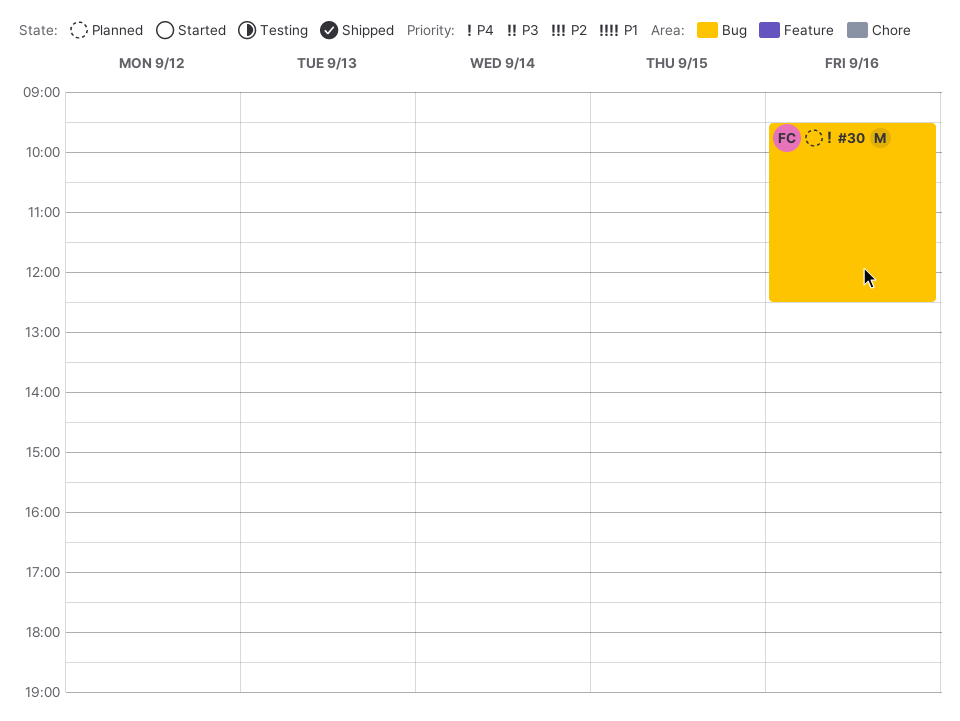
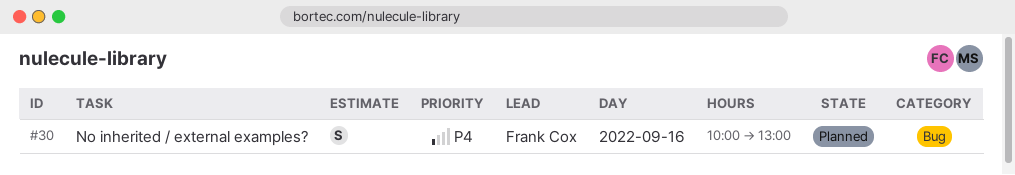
#30, estimate: M -> S
#30, begins: 09:30 -> 10:00
#30, ends: 12:30 -> 13:00

